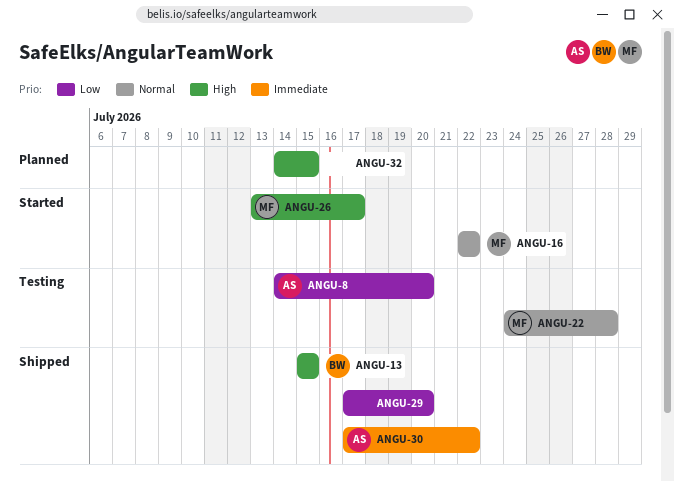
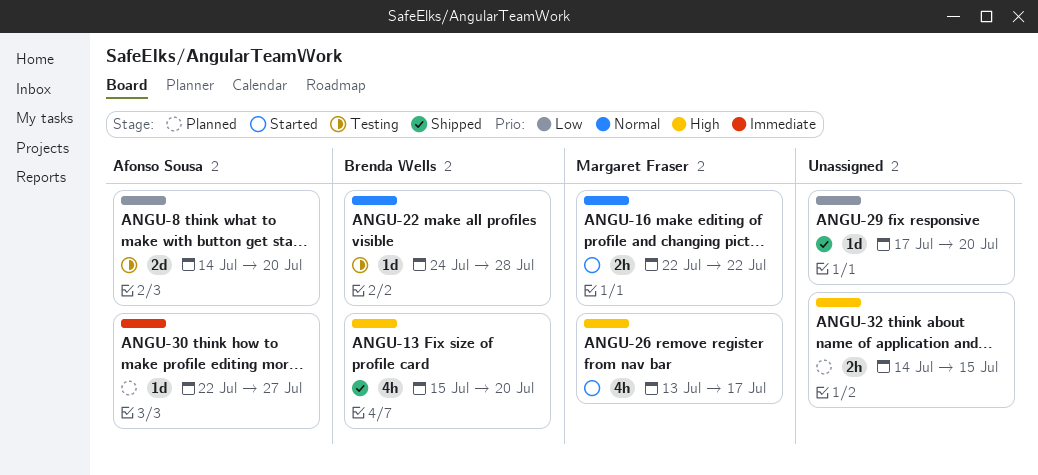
ANGU-13, due: Jul 15 -> Jul 20
ANGU-22, owner: Margaret Fraser -> Brenda Wells
ANGU-30, status: Shipped -> Planned
ANGU-30, start: Jul 17 -> Jul 22
ANGU-30, due: Jul 22 -> Jul 27

